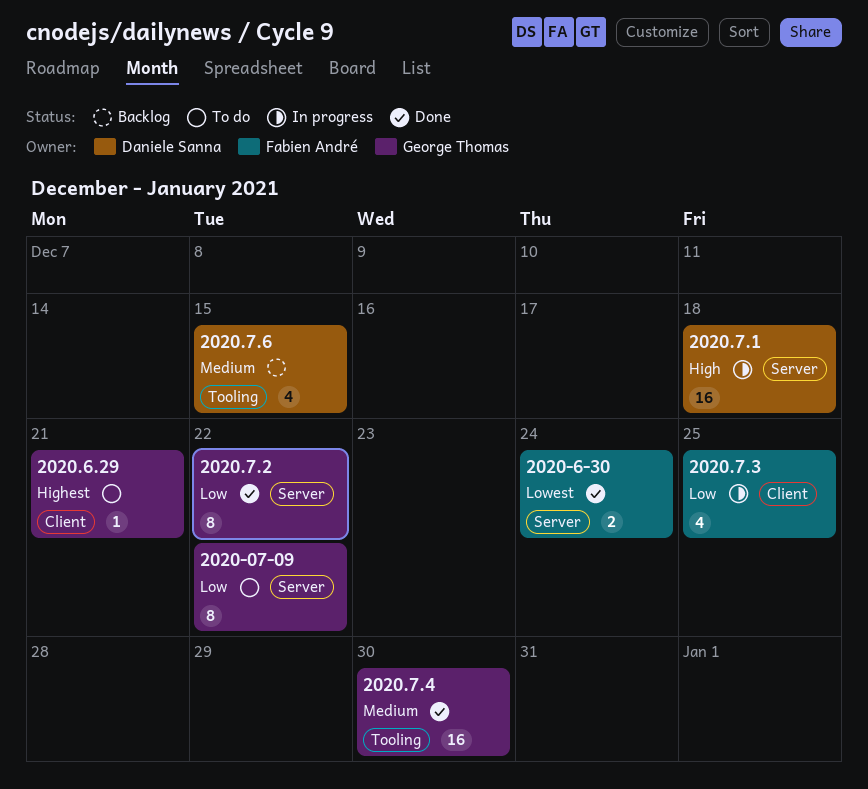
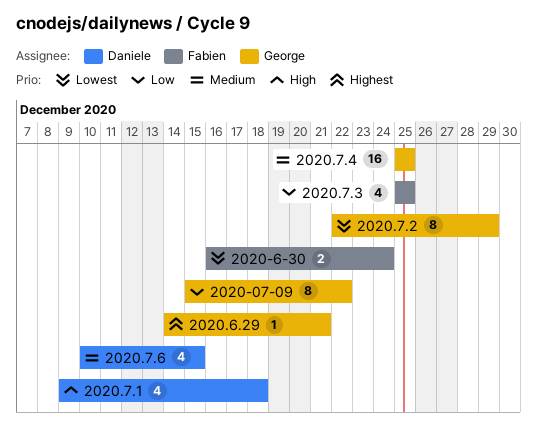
2020.7.1, estimate: 16 -> 4
2020.7.2, priority: Low -> Lowest
2020.7.2, due: Dec 22 -> Dec 29
2020.7.4, due: Dec 30 -> Dec 25

